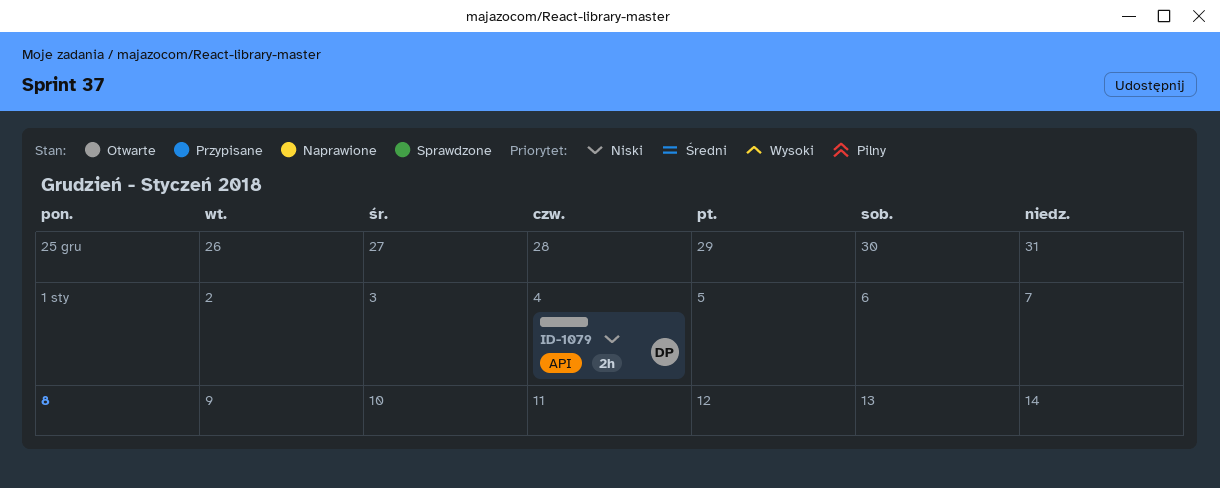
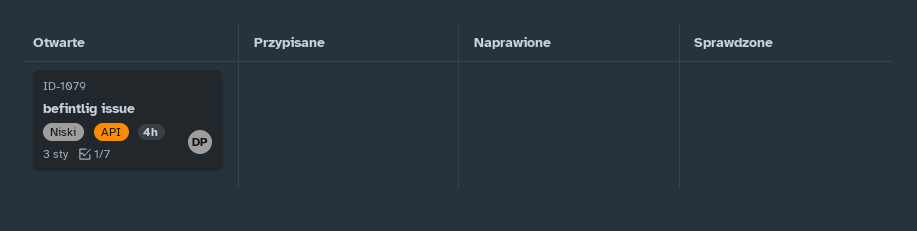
ID-1079, estimate: 2h -> 4h
ID-1079, due: Jan 4 -> Jan 3

